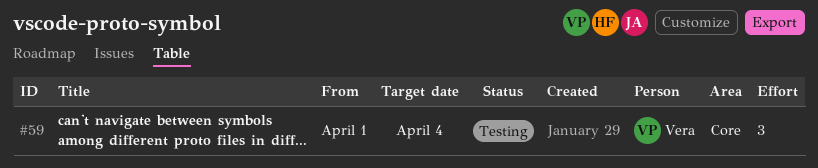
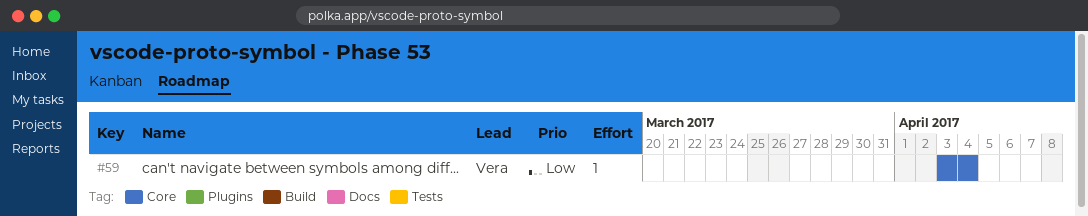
#59, estimate: 3 -> 1
#59, start: Apr 1 -> Apr 3

